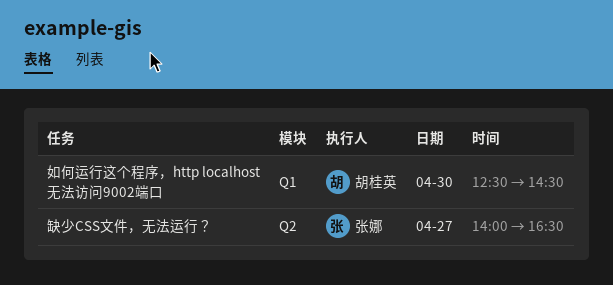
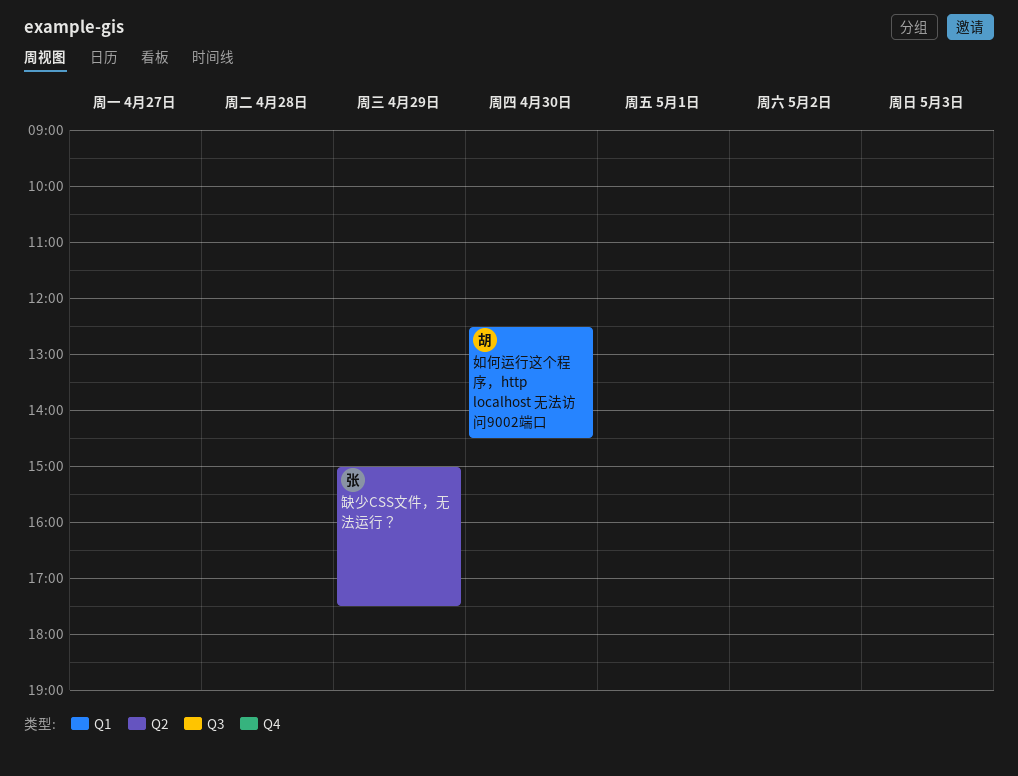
缺少CSS文件，无法运行？, day: Apr 27 -> Apr 29
缺少CSS文件，无法运行？, begins: 14:00 -> 15:00
缺少CSS文件，无法运行？, ends: 16:30 -> 17:30

